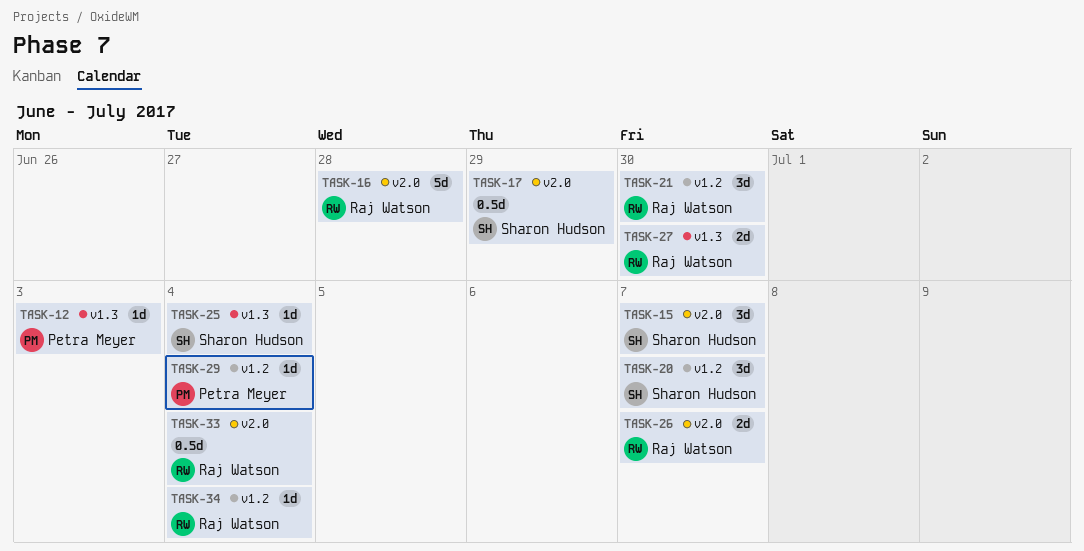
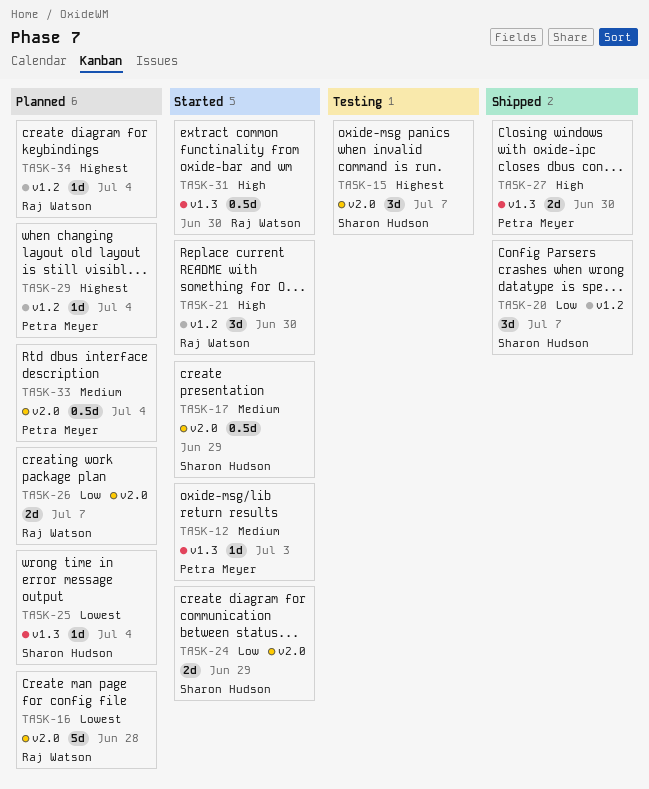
TASK-24: none -> present
TASK-27, owner: Raj Watson -> Petra Meyer
TASK-31: none -> present
TASK-33, owner: Raj Watson -> Petra Meyer

